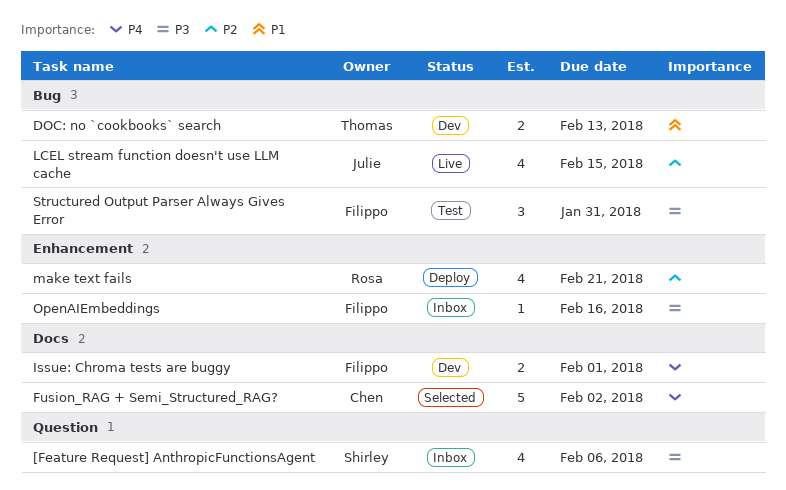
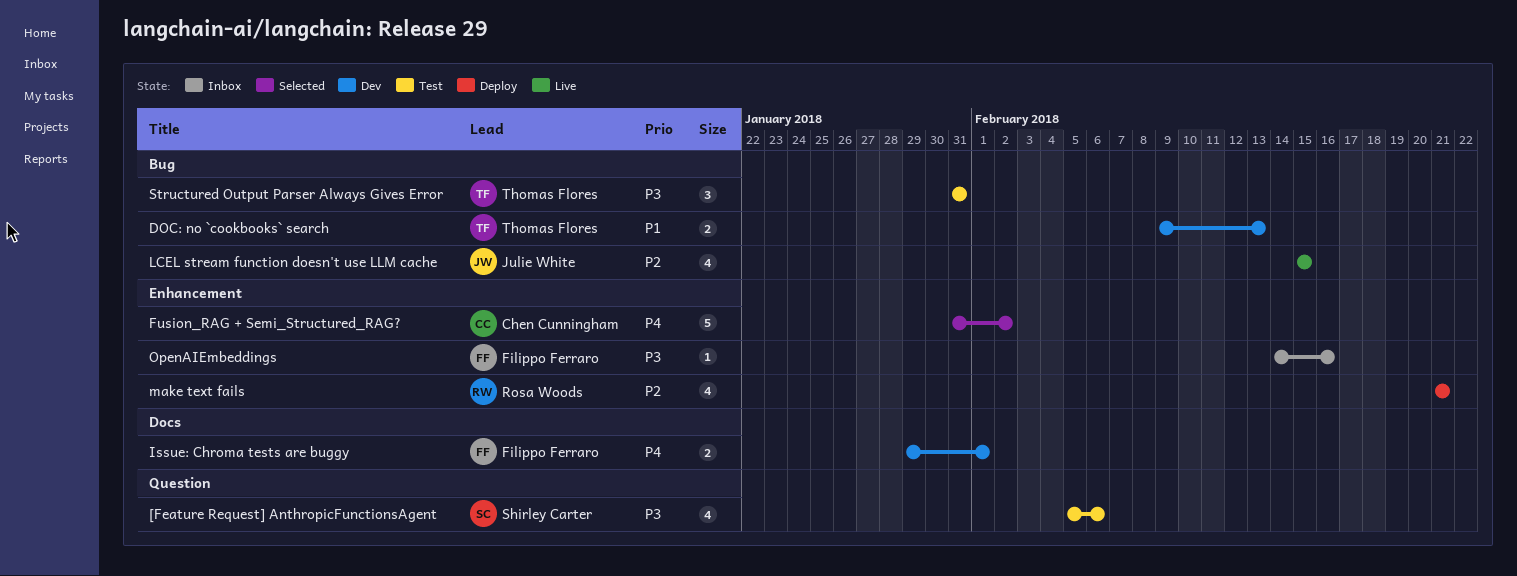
[Feature Request] AnthropicFunctionsAgent, status: Inbox -> Test
Fusion_RAG + Semi_Structured_RAG?, label: Docs -> Enhancement
Structured Output Parser Always Gives Error, owner: Filippo Ferraro -> Thomas Flores

